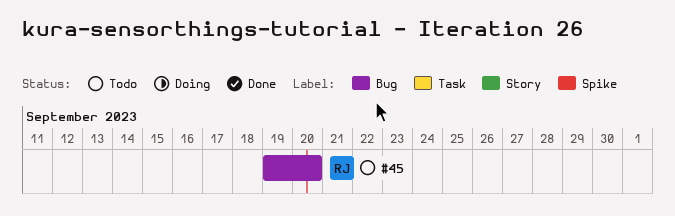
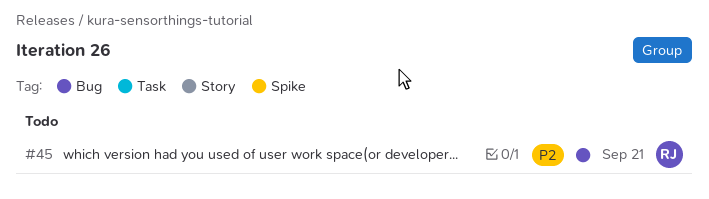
#45, due: Sep 20 -> Sep 21

